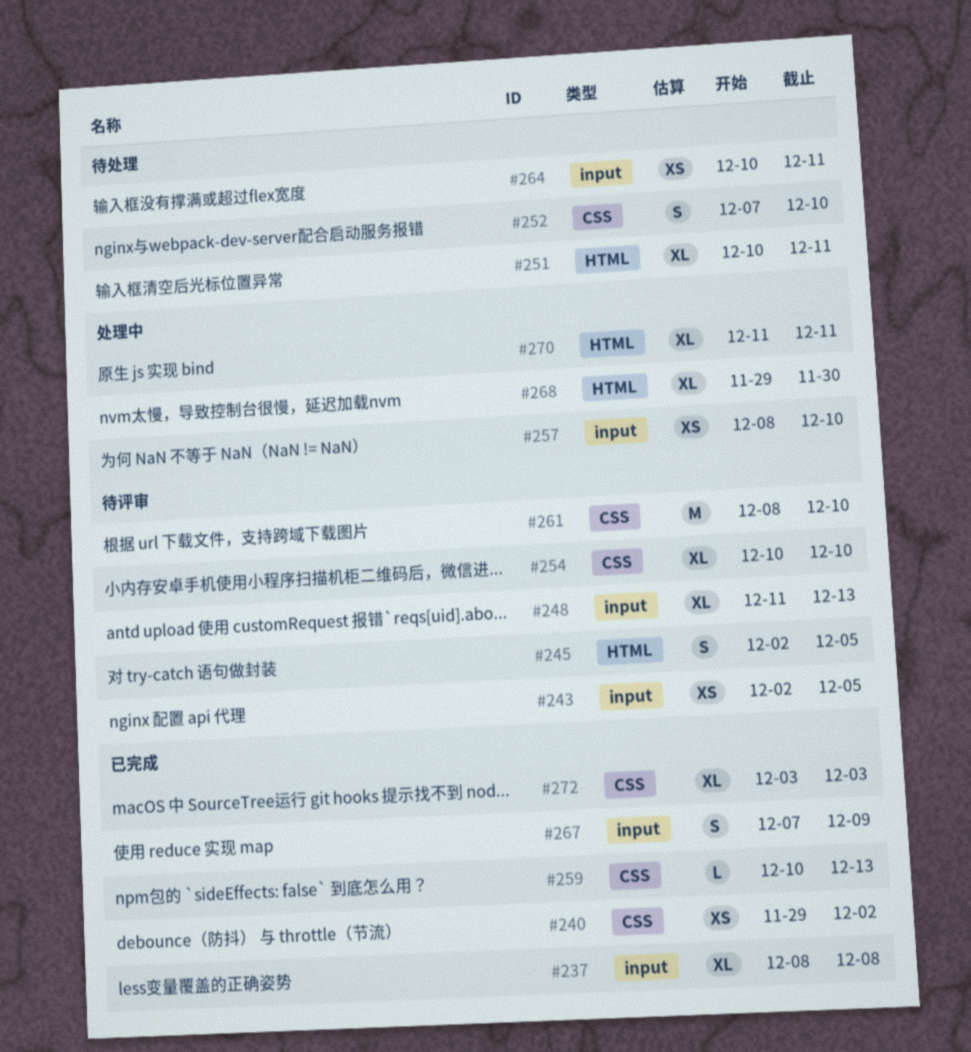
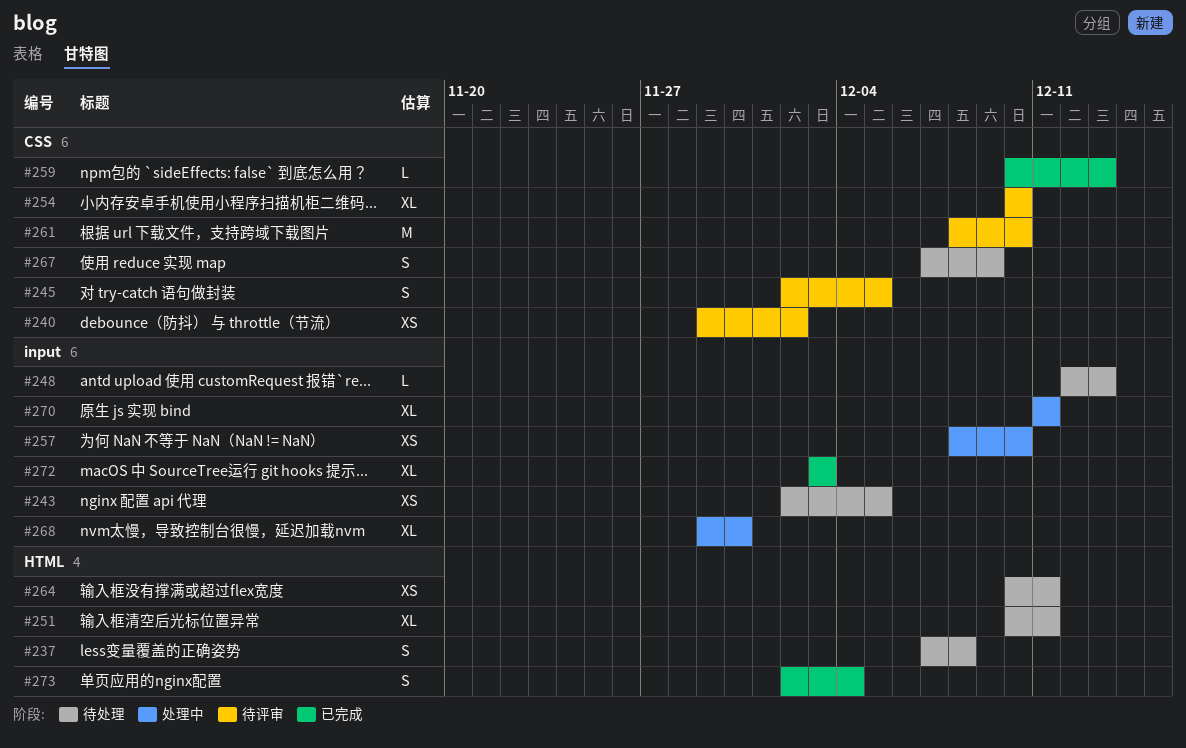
#237, status: 已完成 -> 待处理
#237, label: input -> HTML
#237, estimate: XL -> S
#237, start: Dec 8 -> Dec 7
#240, status: 已完成 -> 待评审
#243, status: 待评审 -> 待处理
#245, label: HTML -> CSS
#248, status: 待评审 -> 待处理
#248, estimate: XL -> L
#248, start: Dec 11 -> Dec 12
#252: present -> none
#264, label: input -> HTML
#267, status: 已完成 -> 待处理
#267, label: input -> CSS
#268, label: HTML -> input
#270, label: HTML -> input
#272, label: CSS -> input
#273: none -> present

